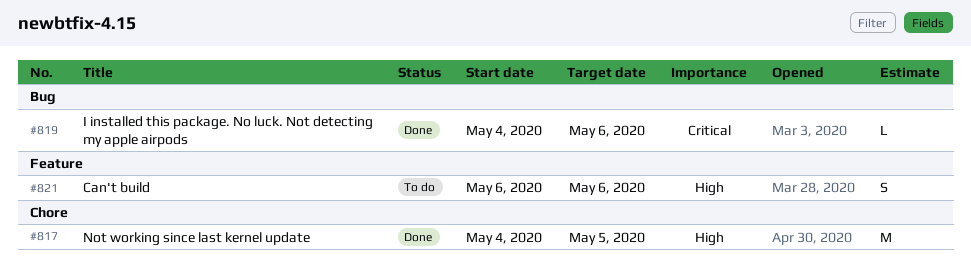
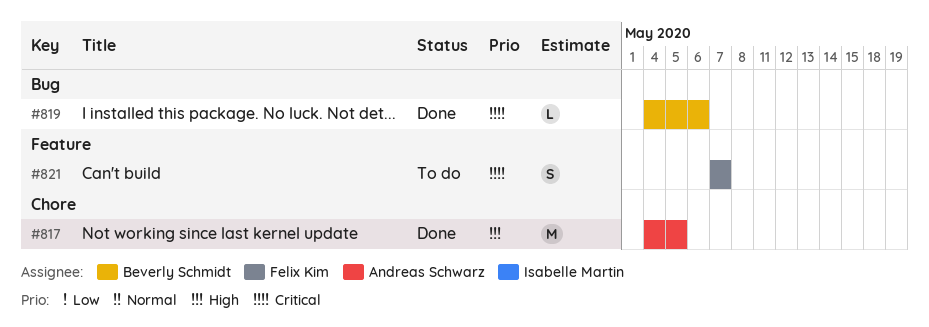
#821, priority: High -> Critical
#821, start: May 6 -> May 7
#821, due: May 6 -> May 7

